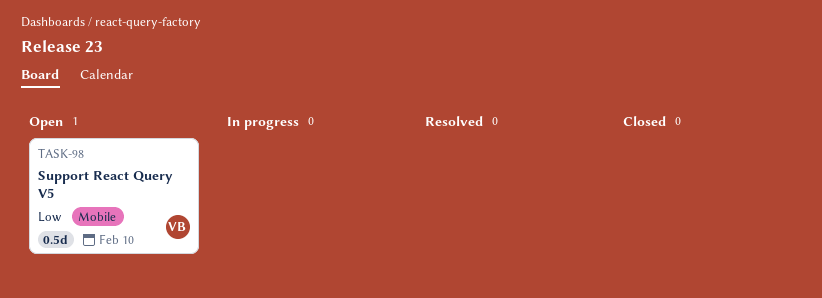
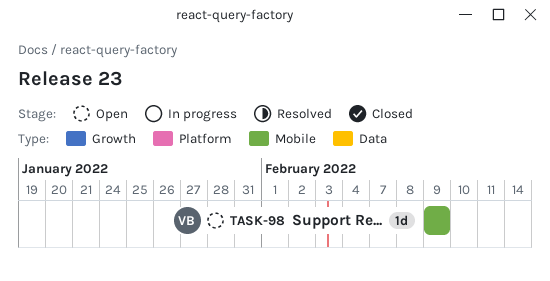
TASK-98, estimate: 0.5d -> 1d
TASK-98, due: Feb 10 -> Feb 9

